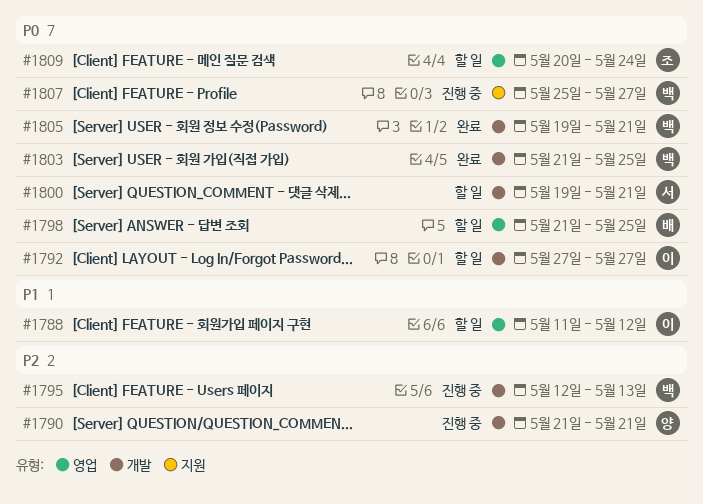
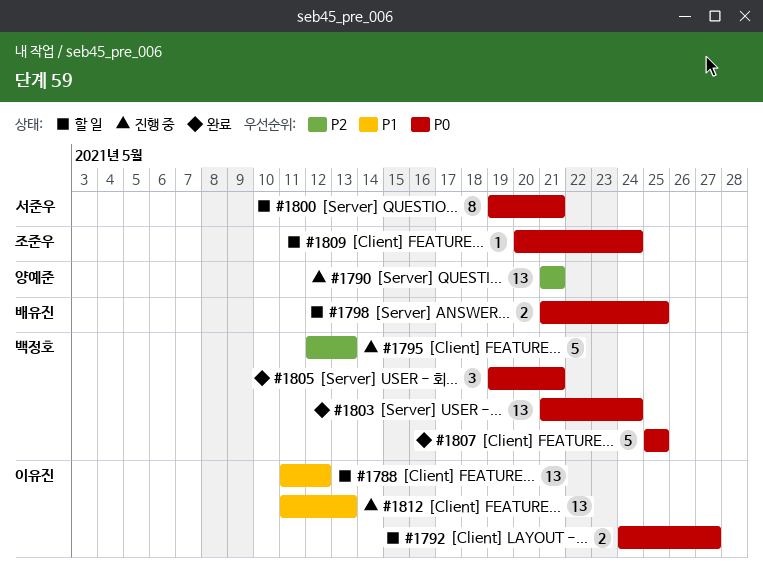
#1792, start: May 27 -> May 24
#1803, due: May 25 -> May 24
#1807, status: 진행 중 -> 완료
#1807, due: May 27 -> May 25
#1812: none -> present

